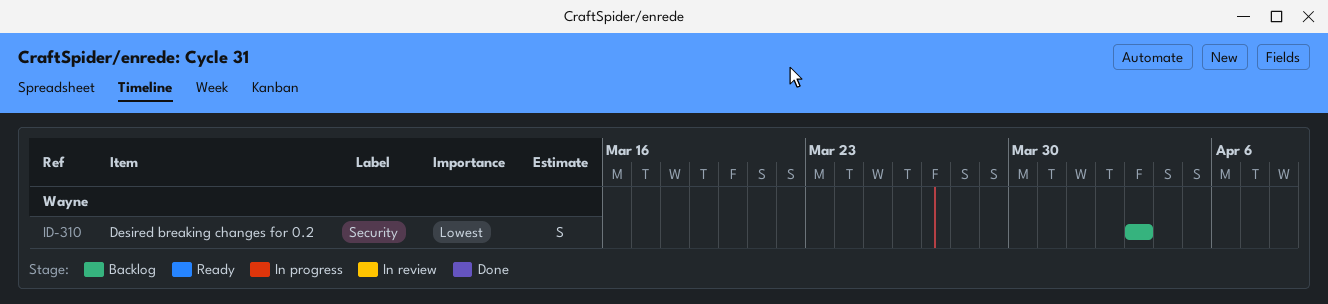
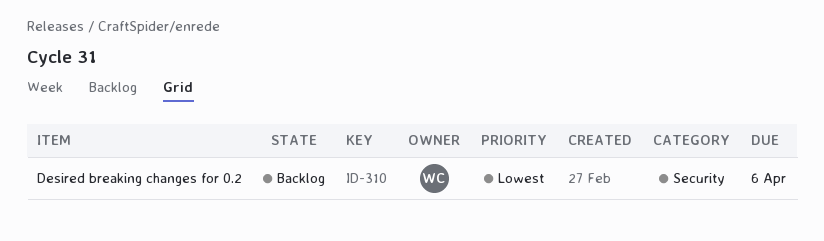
ID-310, due: Apr 3 -> Apr 6

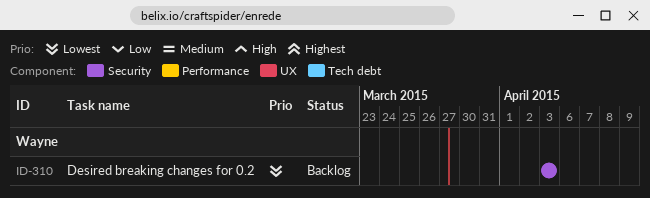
ID-310, due: Apr 6 -> Apr 3

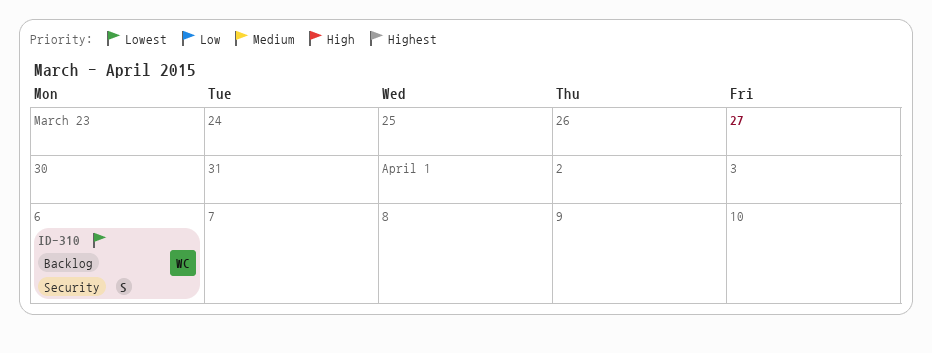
ID-310, due: Apr 3 -> Apr 6

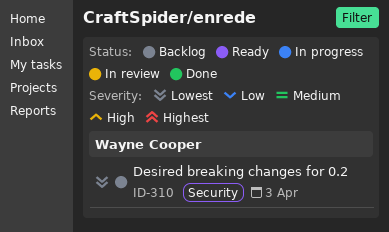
ID-310, due: Apr 6 -> Apr 3

